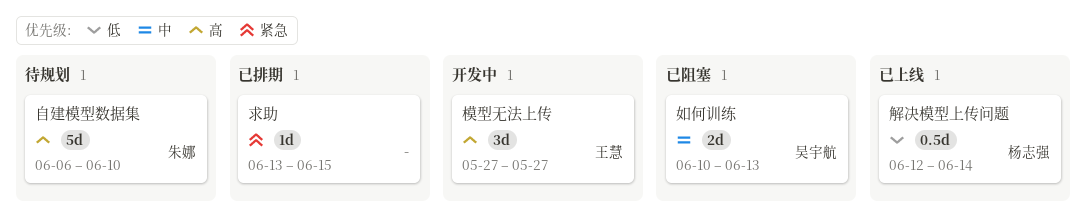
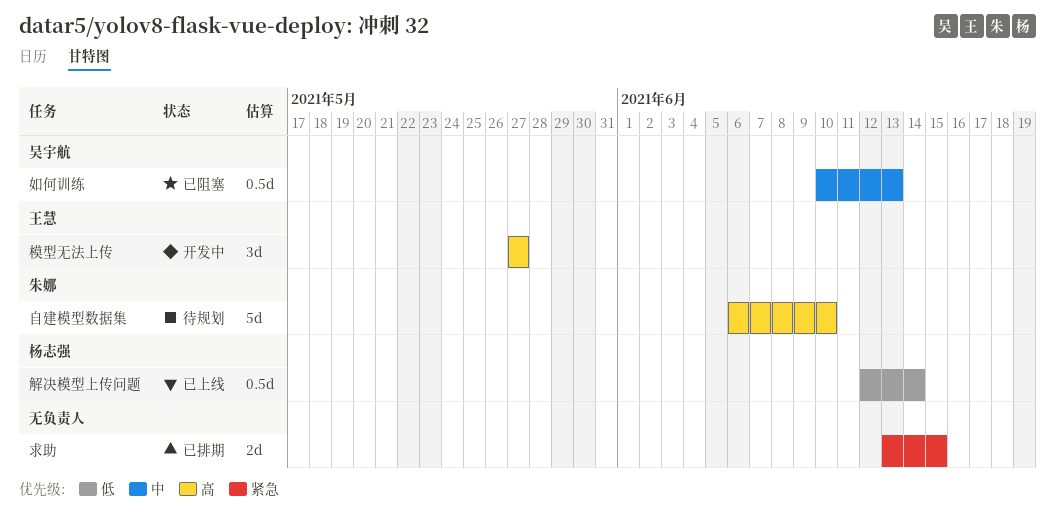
如何训练, estimate: 2d -> 0.5d
求助, estimate: 1d -> 2d

